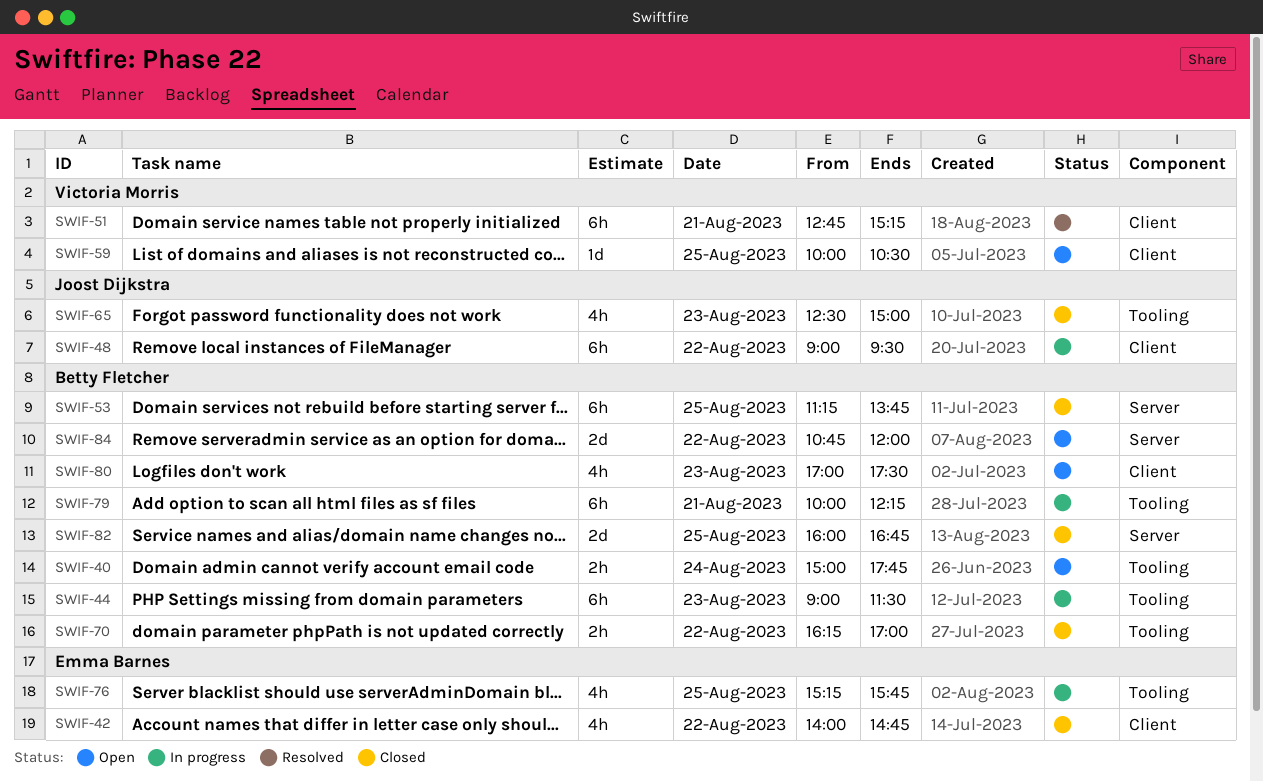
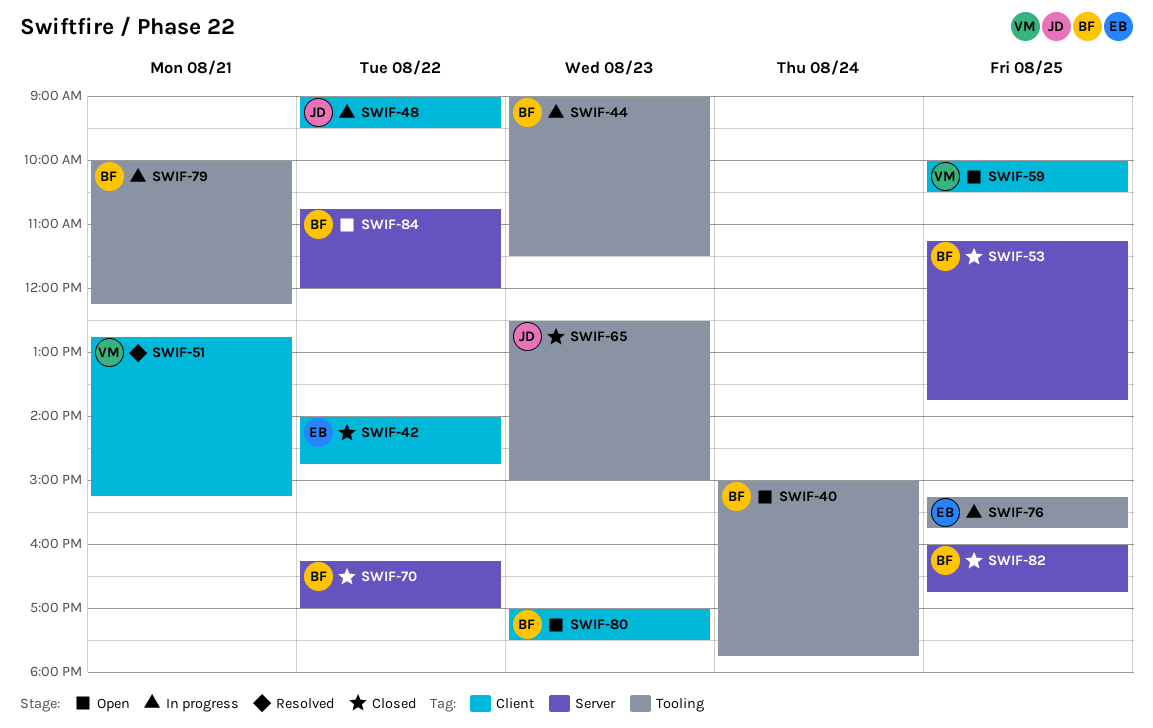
SWIF-70, label: Tooling -> Server

